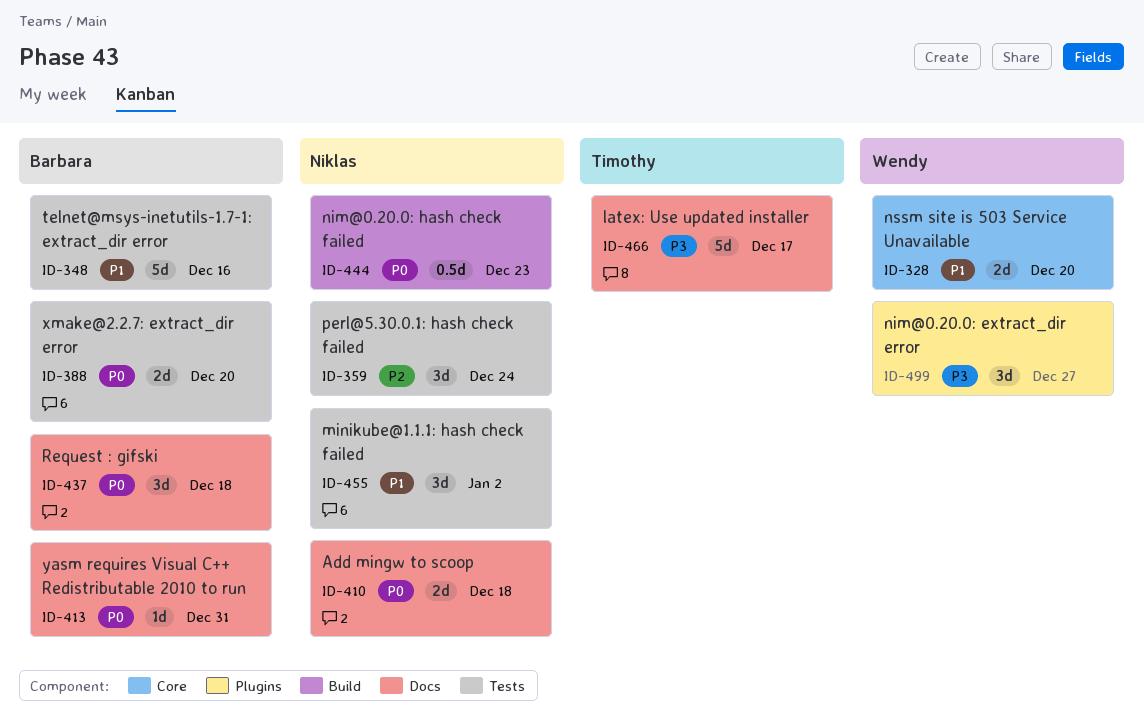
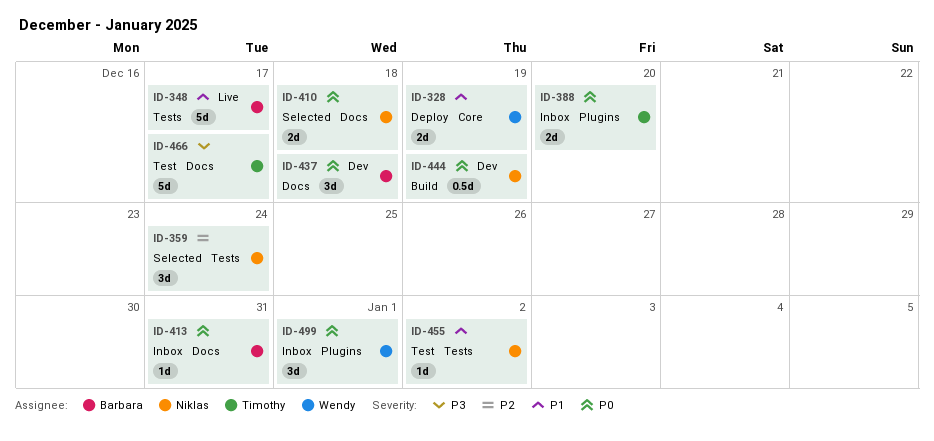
ID-328, due: Dec 20 -> Dec 19
ID-348, due: Dec 16 -> Dec 17
ID-388, owner: Barbara -> Timothy
ID-388, label: Tests -> Plugins
ID-444, due: Dec 23 -> Dec 19
ID-455, estimate: 3d -> 1d
ID-499, priority: P3 -> P0
ID-499, due: Dec 27 -> Jan 1

